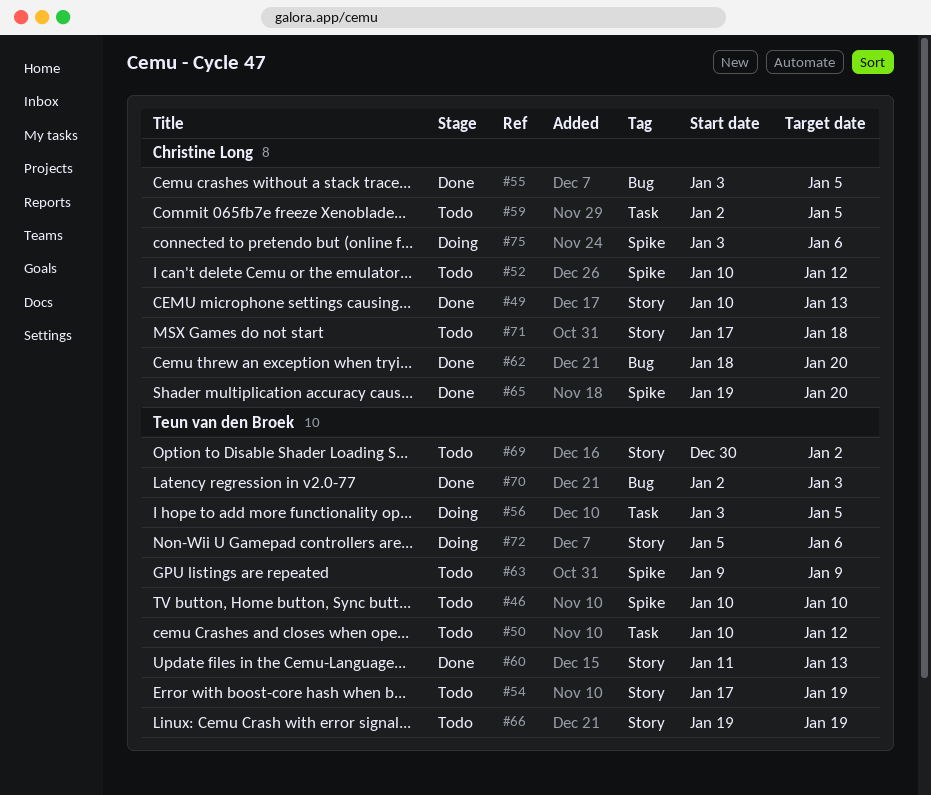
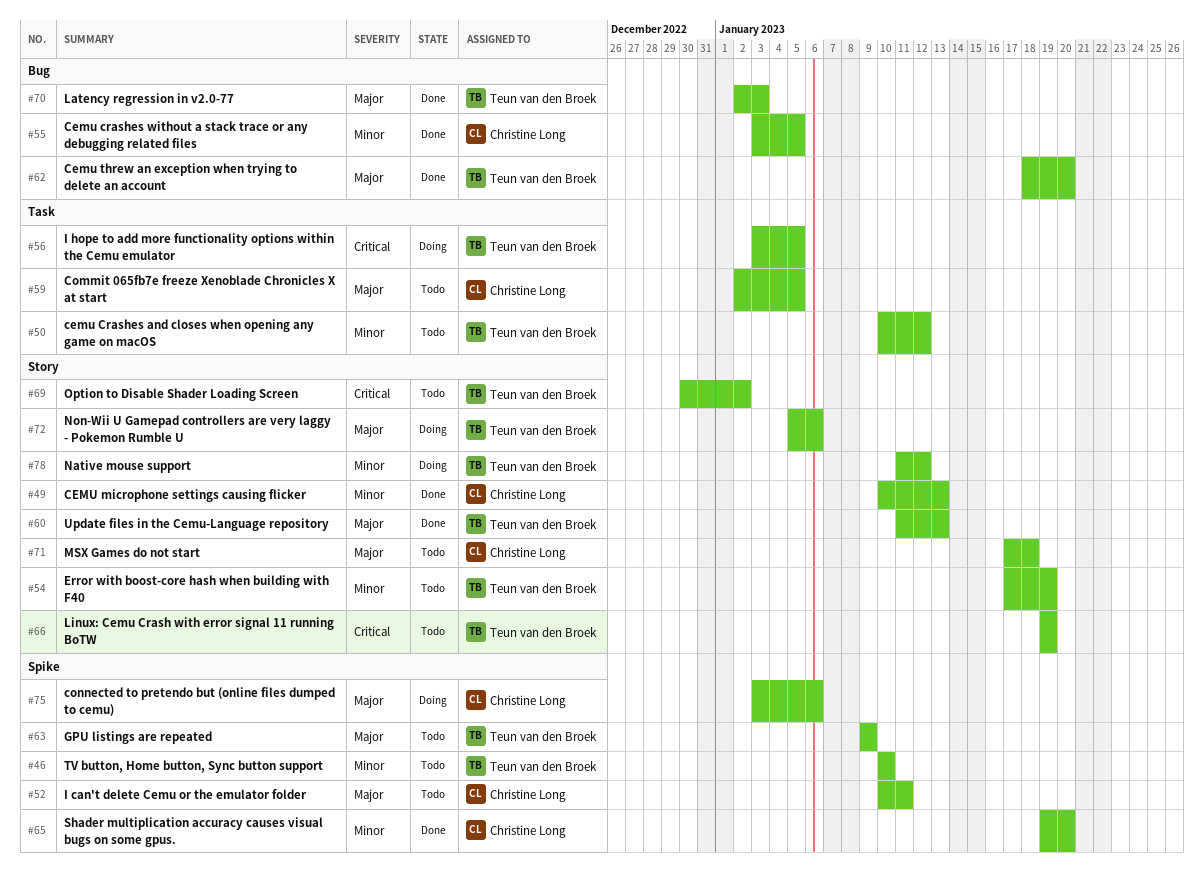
#52, due: Jan 12 -> Jan 11
#62, owner: Christine Long -> Teun van den Broek
#78: none -> present

